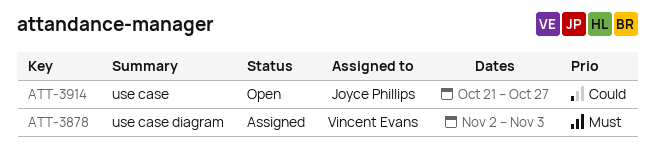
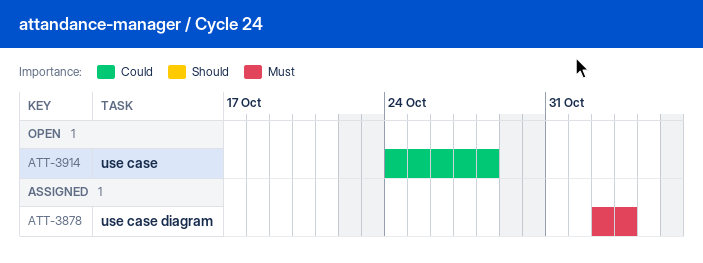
ATT-3914, start: Oct 21 -> Oct 24
ATT-3914, due: Oct 27 -> Oct 28

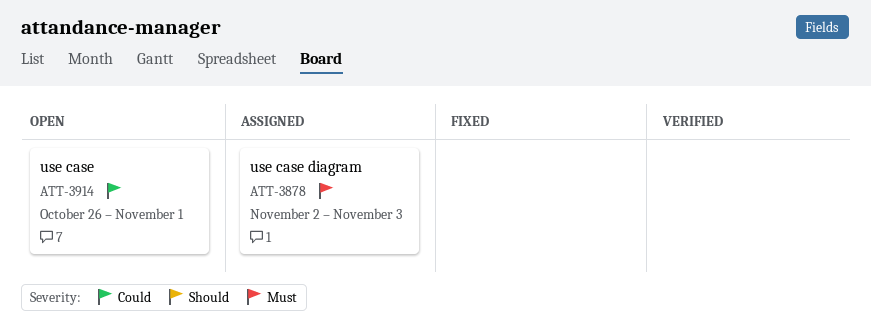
ATT-3914, start: Oct 24 -> Oct 26
ATT-3914, due: Oct 28 -> Nov 1

